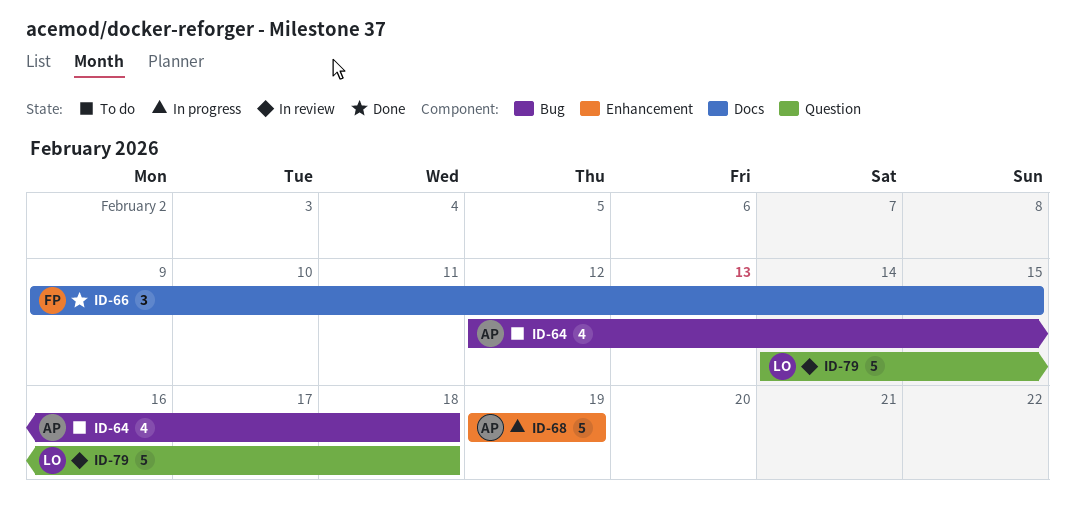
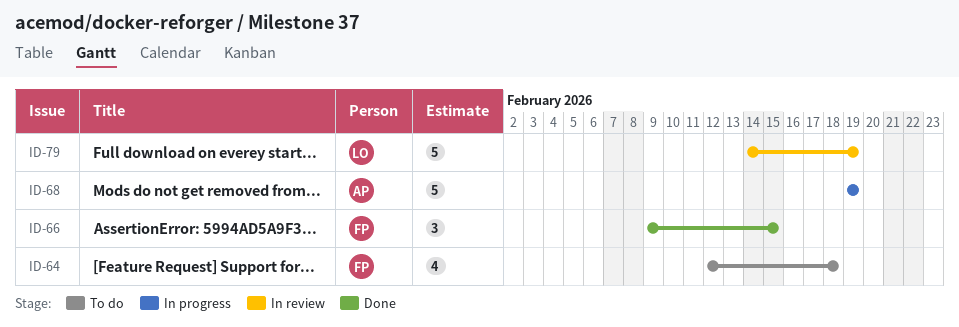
ID-64, owner: AP -> FP
ID-79, due: Feb 18 -> Feb 19

